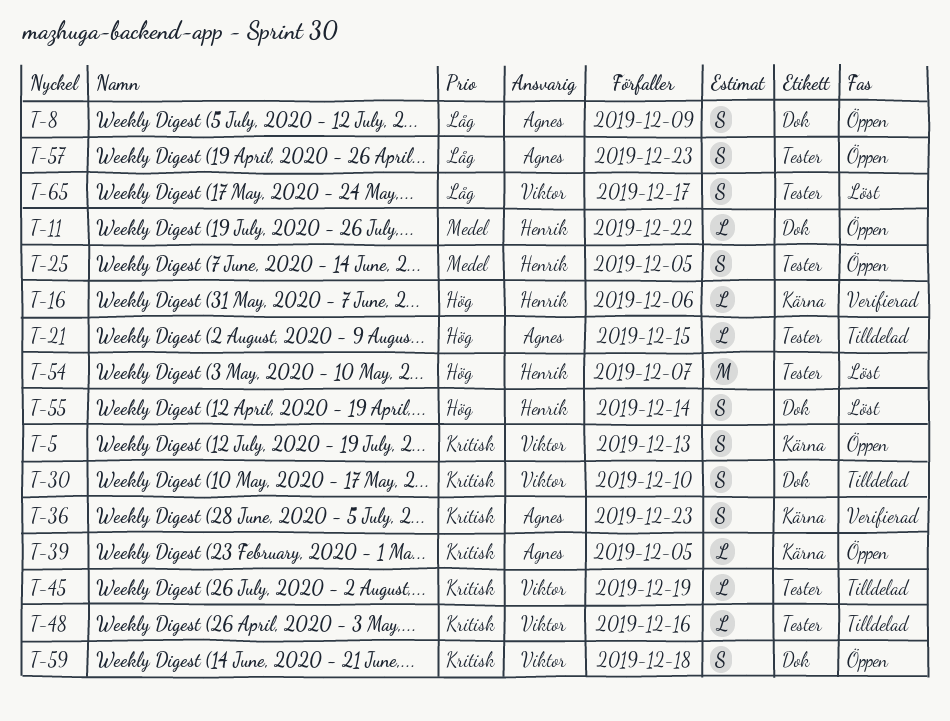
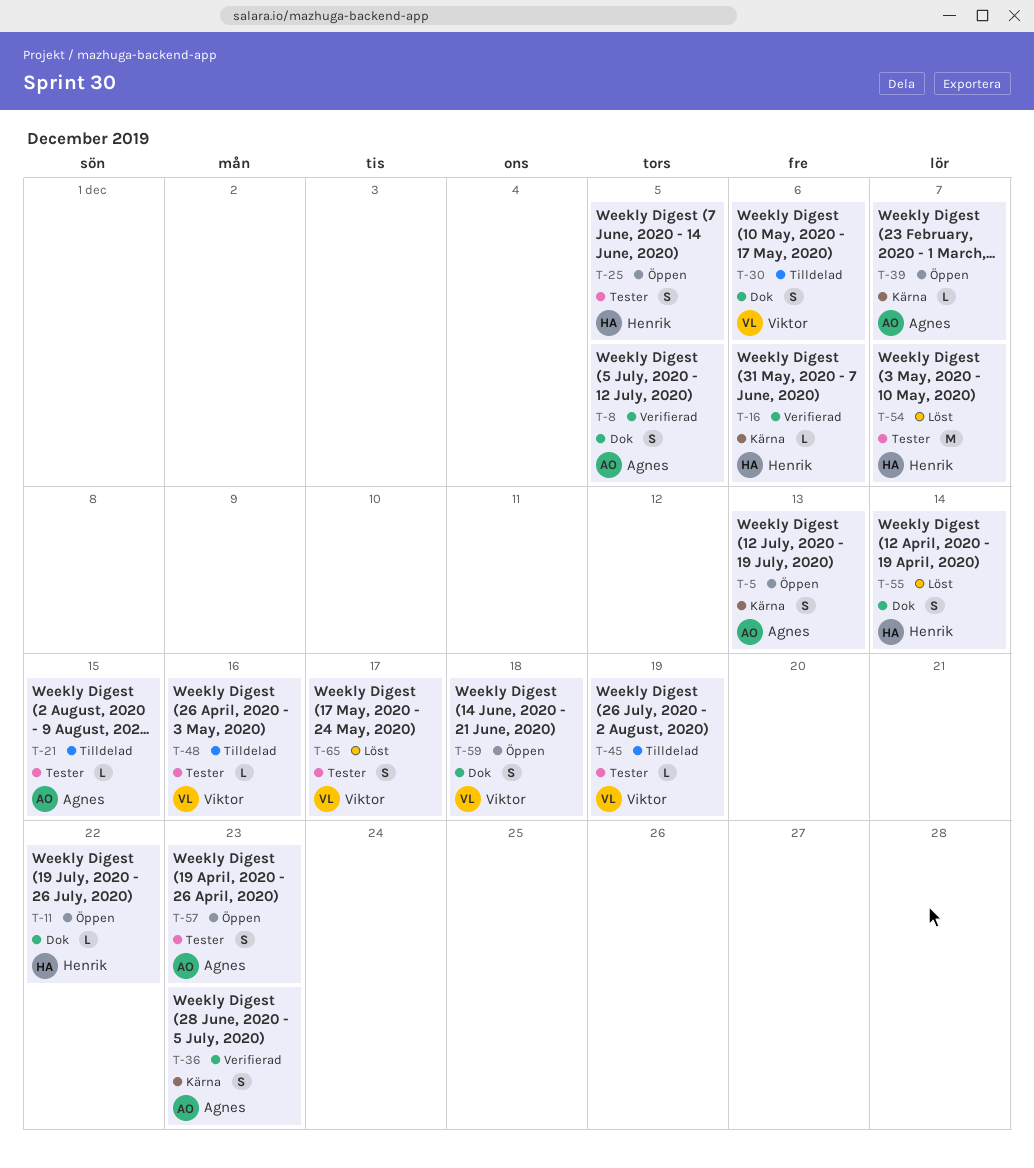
T-5, owner: Viktor -> Agnes
T-8, status: Öppen -> Verifierad
T-8, due: Dec 9 -> Dec 5
T-30, due: Dec 10 -> Dec 6
T-39, due: Dec 5 -> Dec 7

